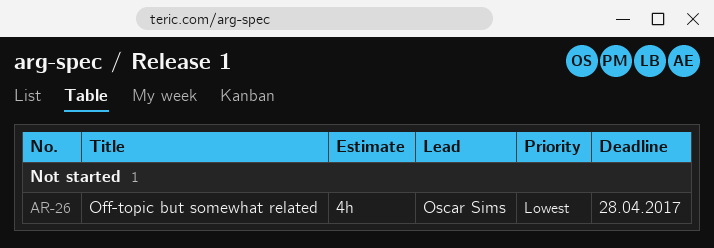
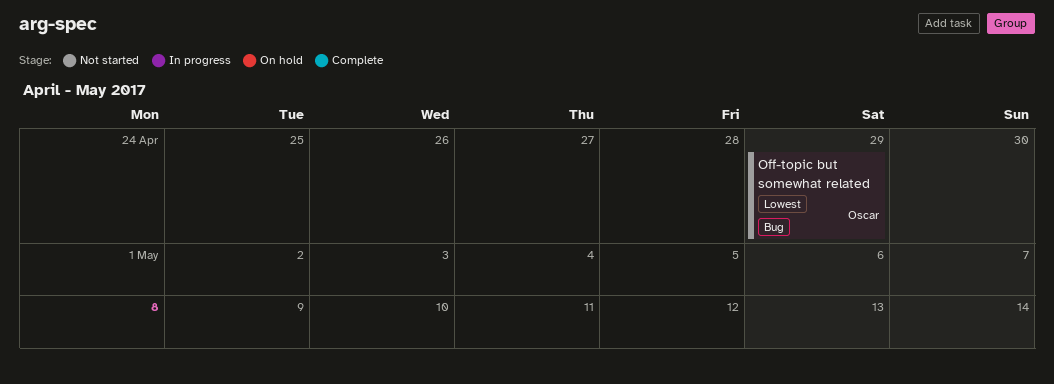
Off-topic but somewhat related, due: Apr 28 -> Apr 29

